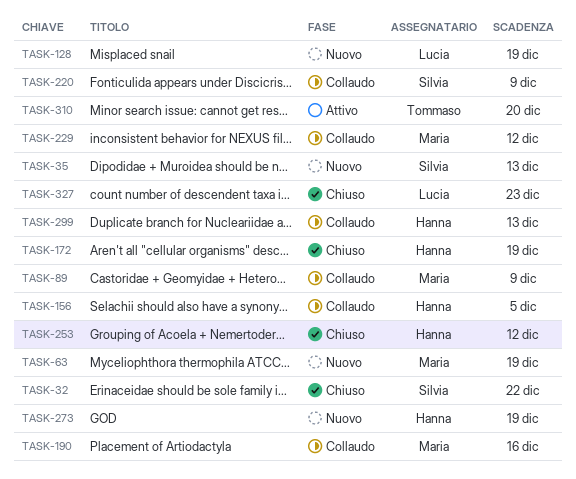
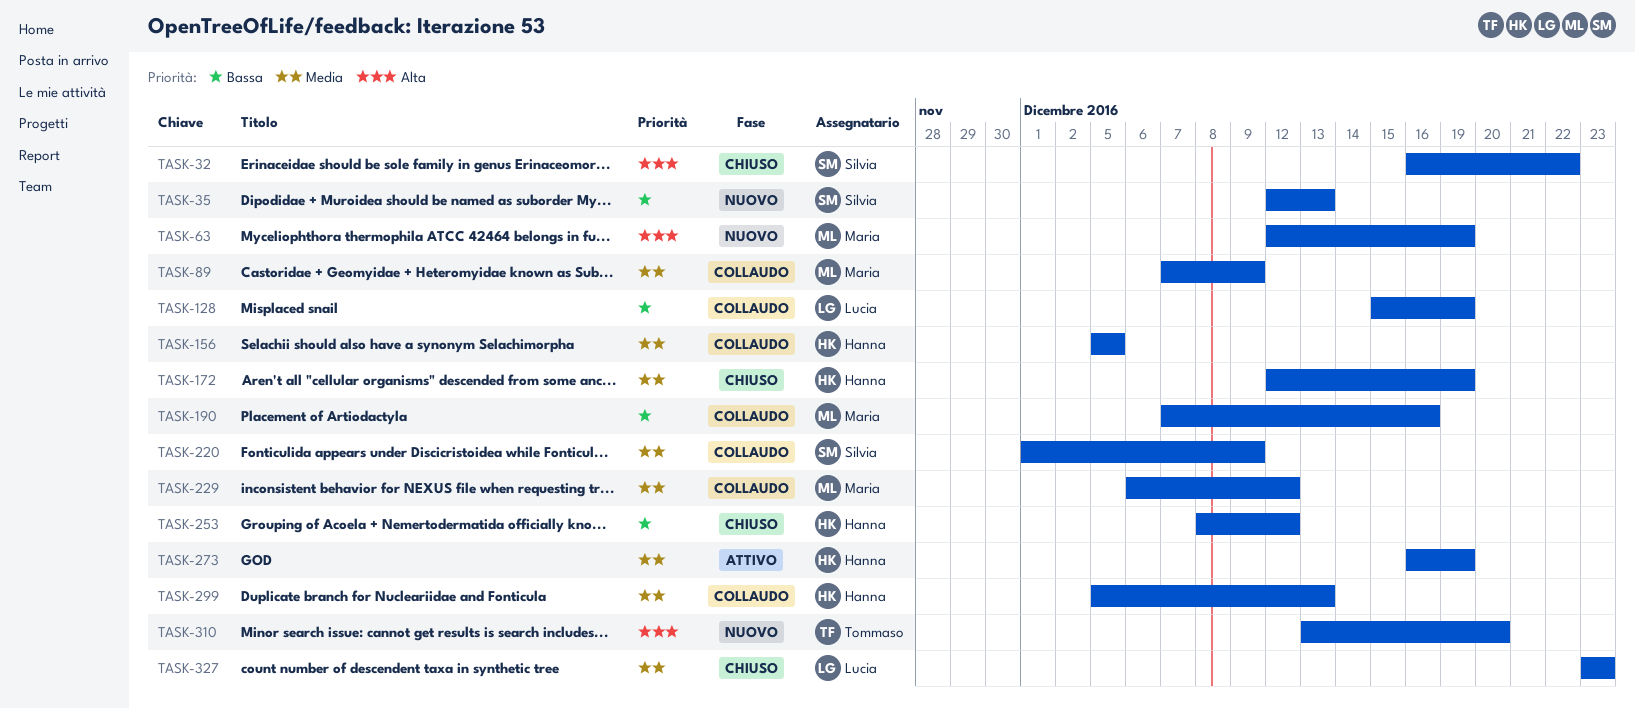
TASK-128, status: Nuovo -> Collaudo
TASK-273, status: Nuovo -> Attivo
TASK-310, status: Attivo -> Nuovo

